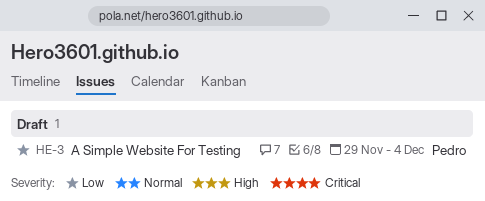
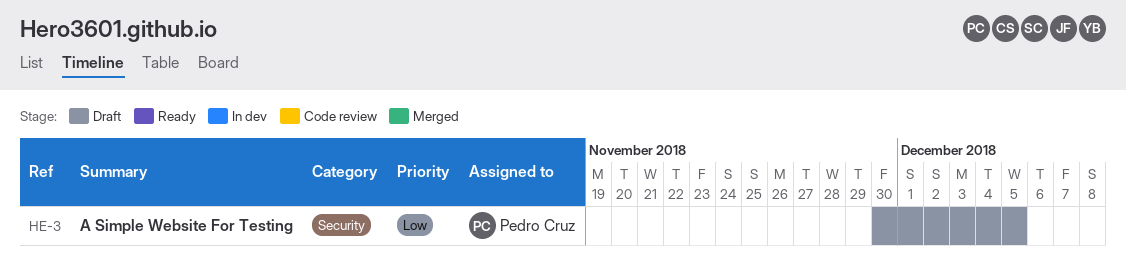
HE-3, start: Nov 29 -> Nov 30
HE-3, due: Dec 4 -> Dec 5

